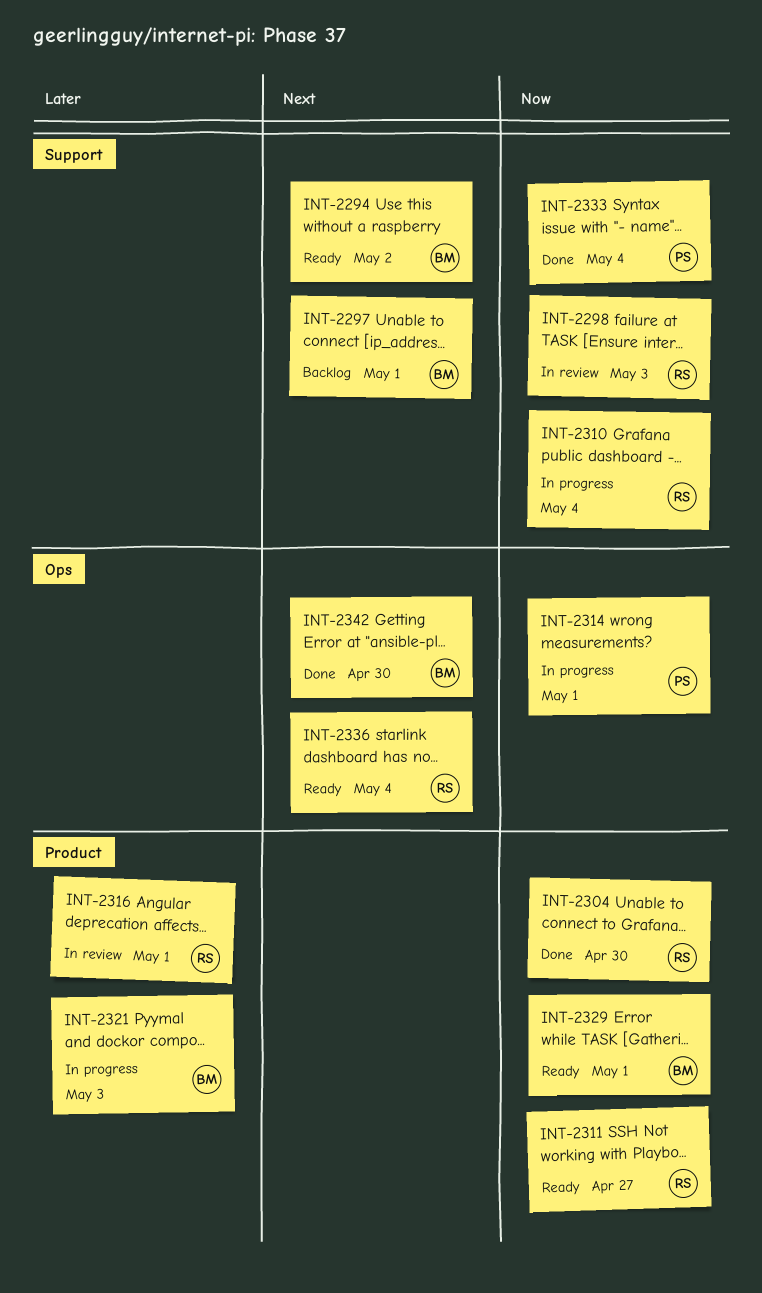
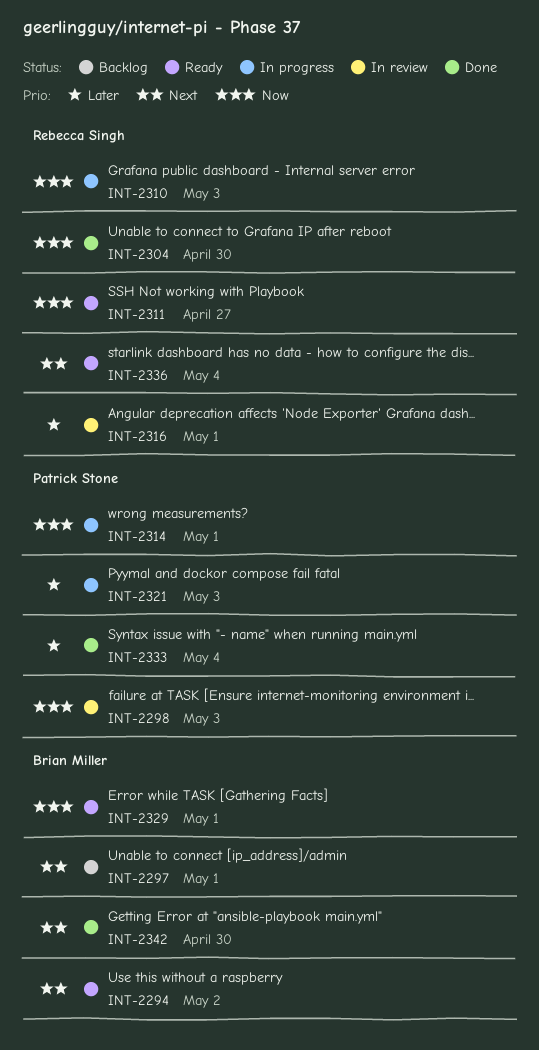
INT-2298, owner: Rebecca Singh -> Patrick Stone
INT-2310, due: May 4 -> May 3
INT-2321, owner: Brian Miller -> Patrick Stone
INT-2333, priority: Now -> Later

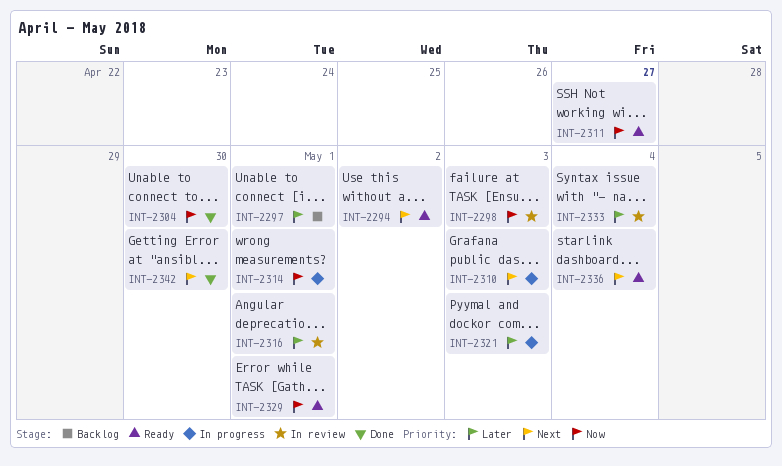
INT-2297, priority: Next -> Later
INT-2310, priority: Now -> Next
INT-2333, status: Done -> In review

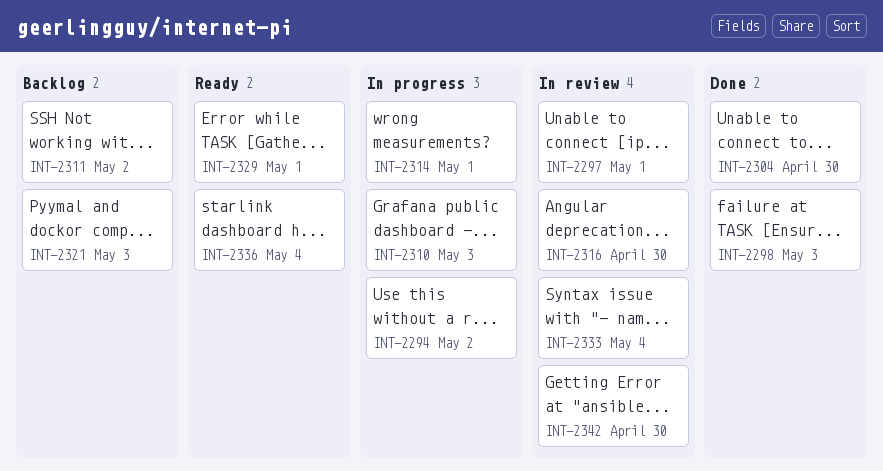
INT-2294, status: Ready -> In progress
INT-2297, status: Backlog -> In review
INT-2298, status: In review -> Done
INT-2311, status: Ready -> Backlog
INT-2311, due: Apr 27 -> May 2
INT-2316, due: May 1 -> Apr 30
INT-2321, status: In progress -> Backlog
INT-2342, status: Done -> In review

